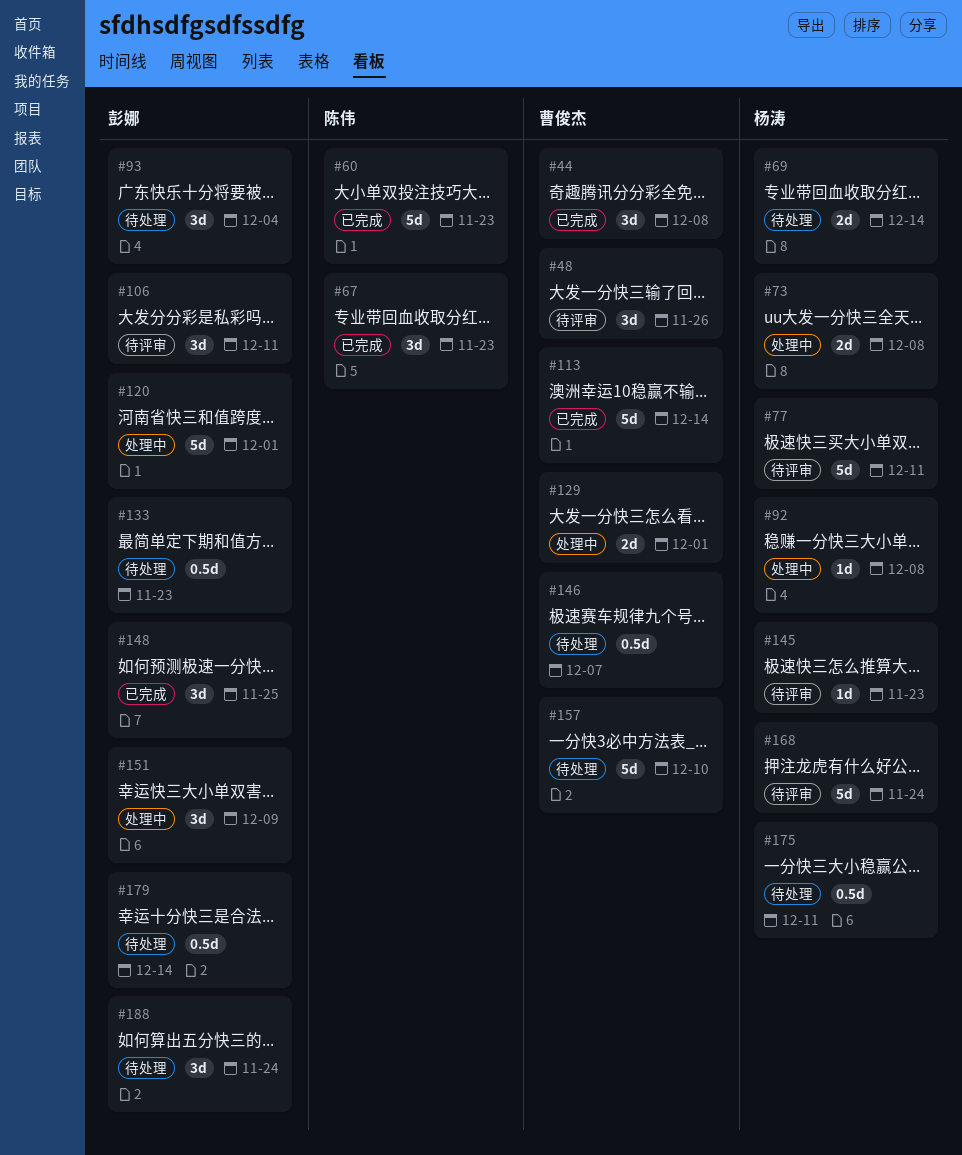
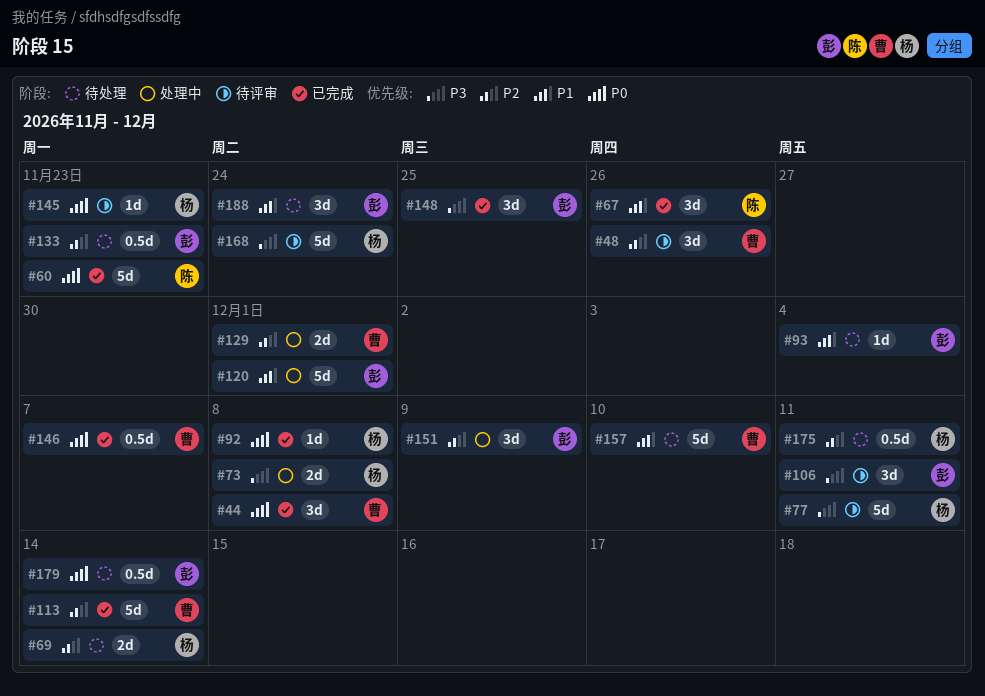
#67, due: Nov 23 -> Nov 26
#92, status: 处理中 -> 已完成
#93, estimate: 3d -> 1d
#146, status: 待处理 -> 已完成

